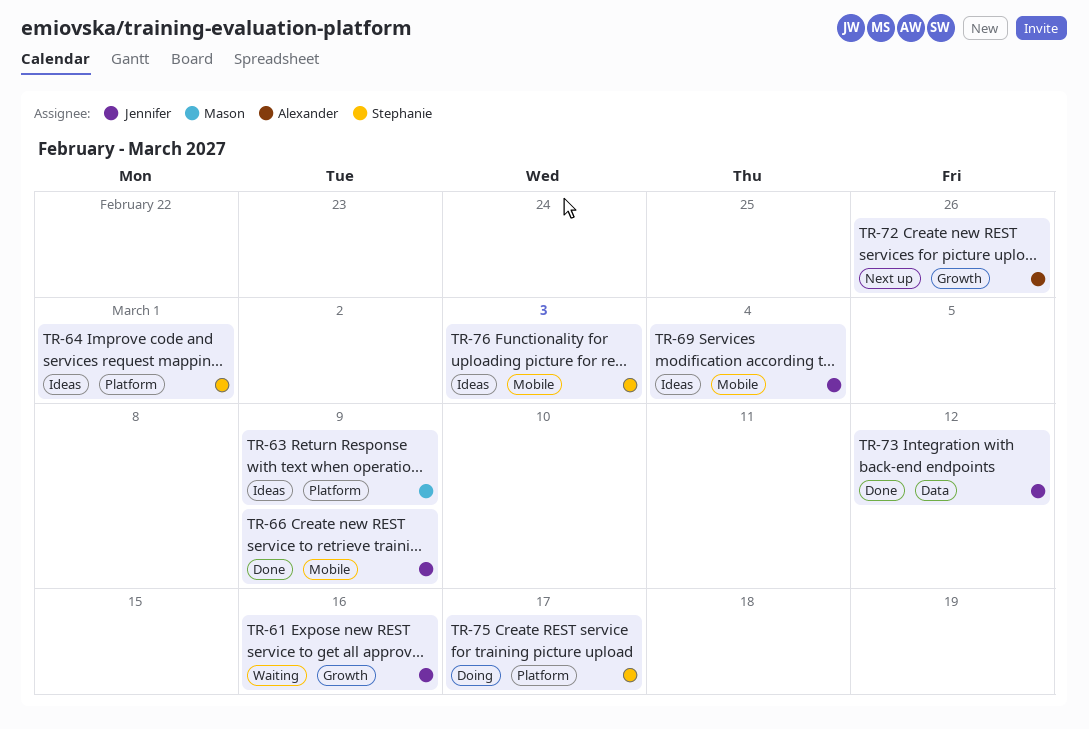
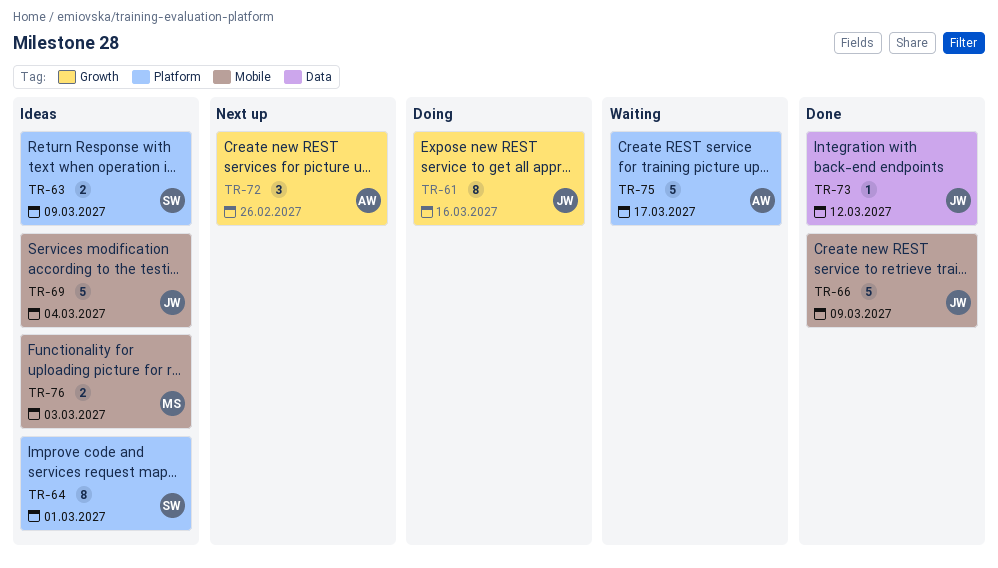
TR-61, status: Waiting -> Doing
TR-63, owner: Mason -> Stephanie
TR-75, status: Doing -> Waiting
TR-75, owner: Stephanie -> Alexander
TR-76, owner: Stephanie -> Mason

